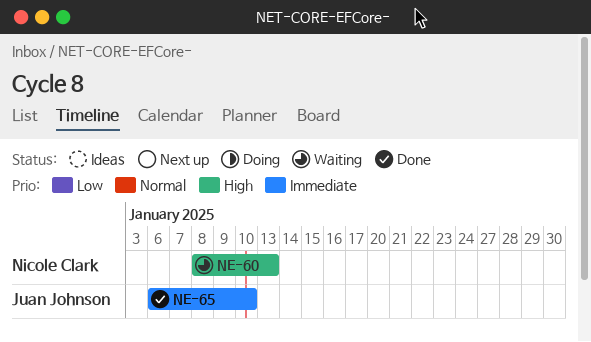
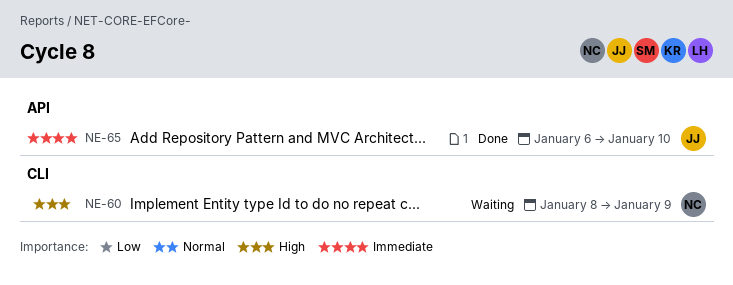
NE-60, due: Jan 13 -> Jan 9

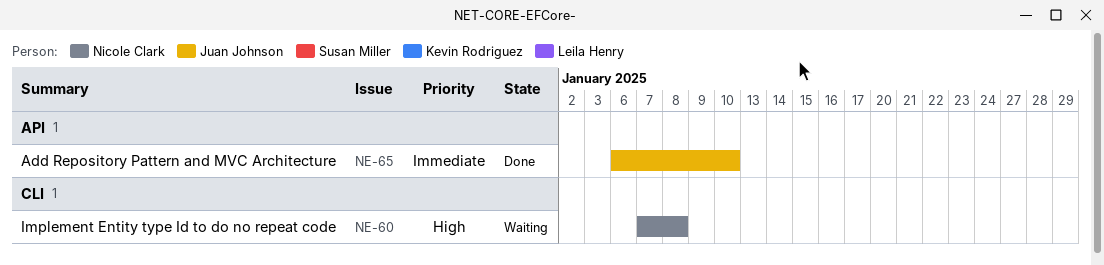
NE-60, start: Jan 8 -> Jan 7
NE-60, due: Jan 9 -> Jan 8

